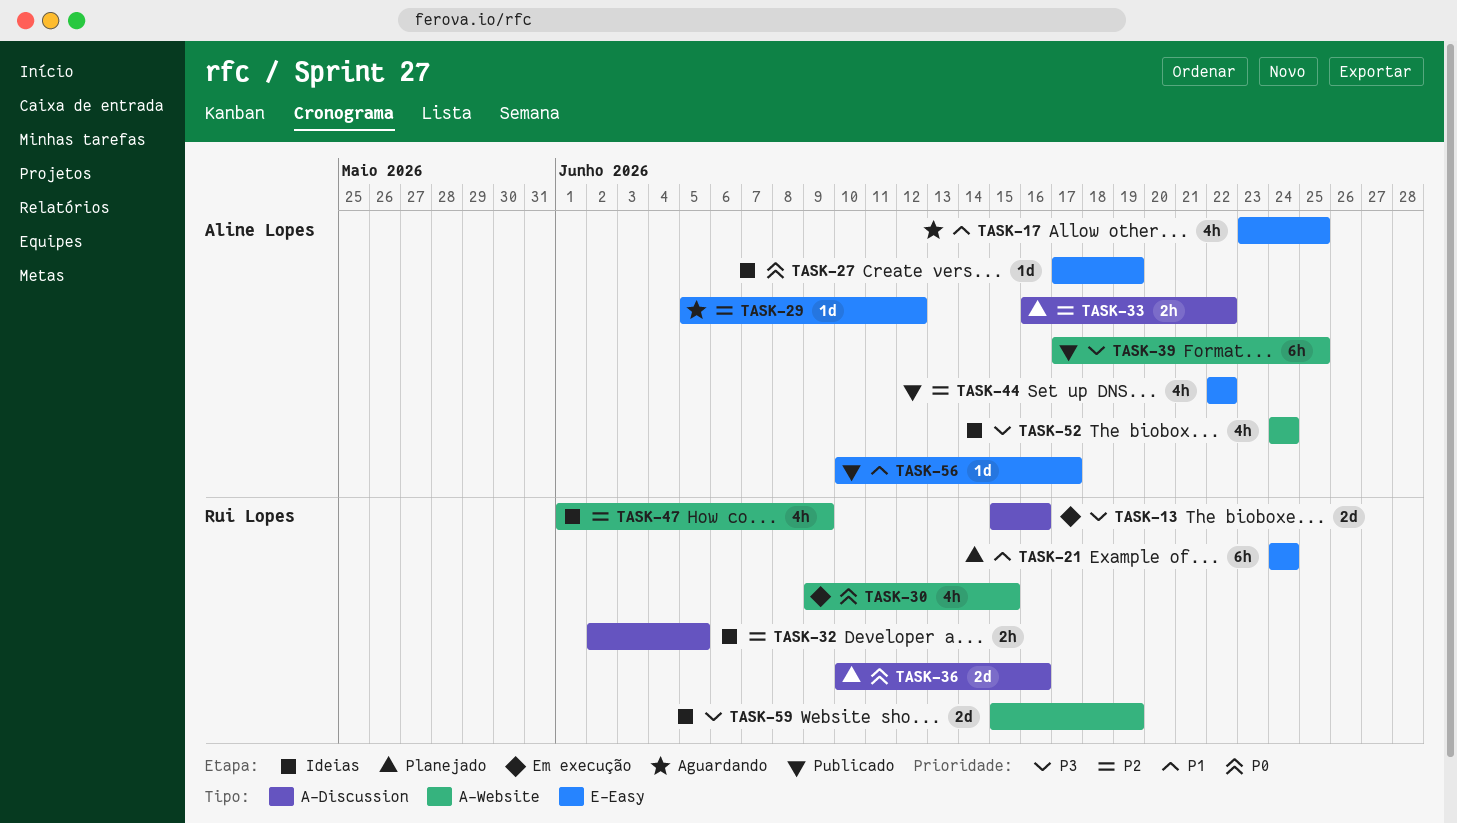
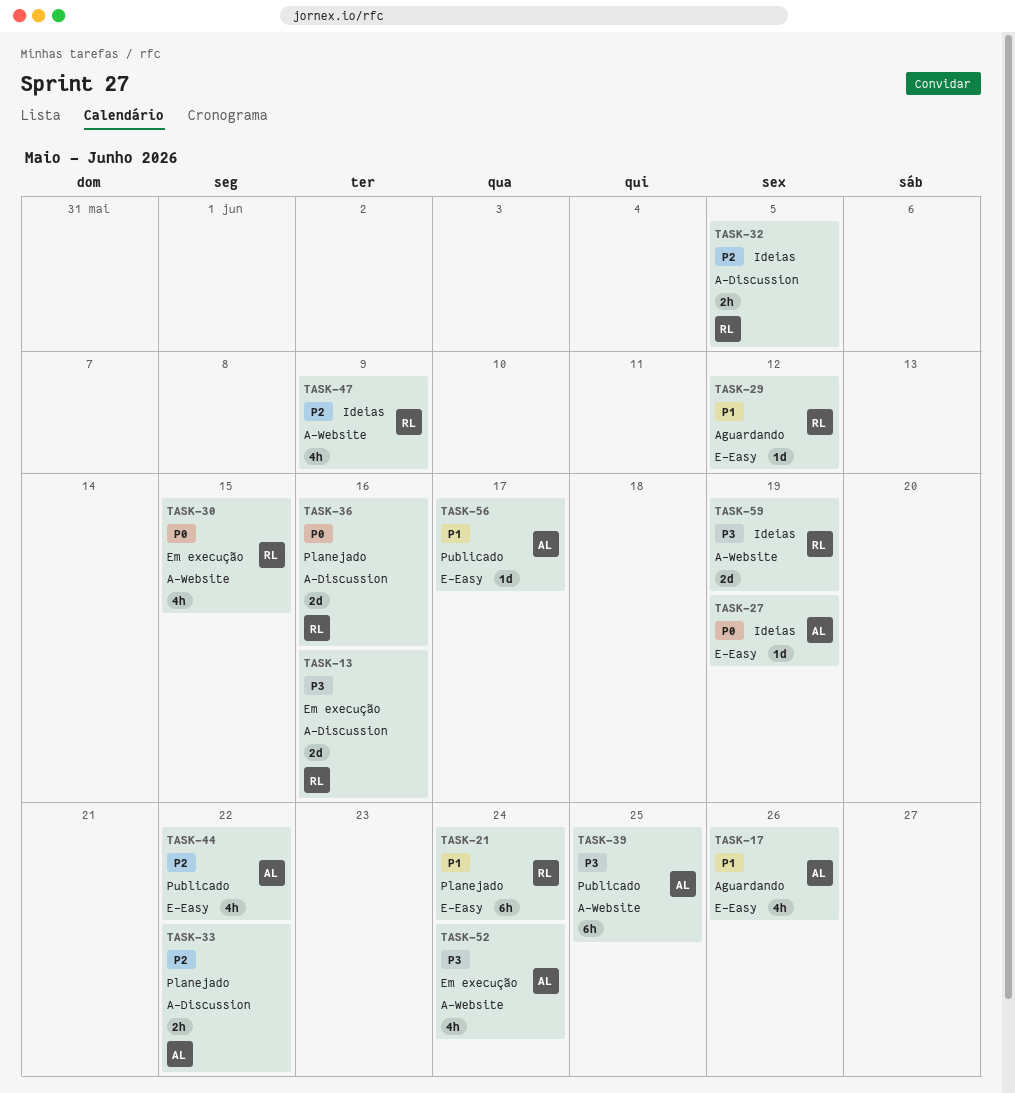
TASK-17, due: Jun 25 -> Jun 26
TASK-29, owner: Aline Lopes -> Rui Lopes
TASK-29, priority: P2 -> P1
TASK-52, status: Ideias -> Em execução

